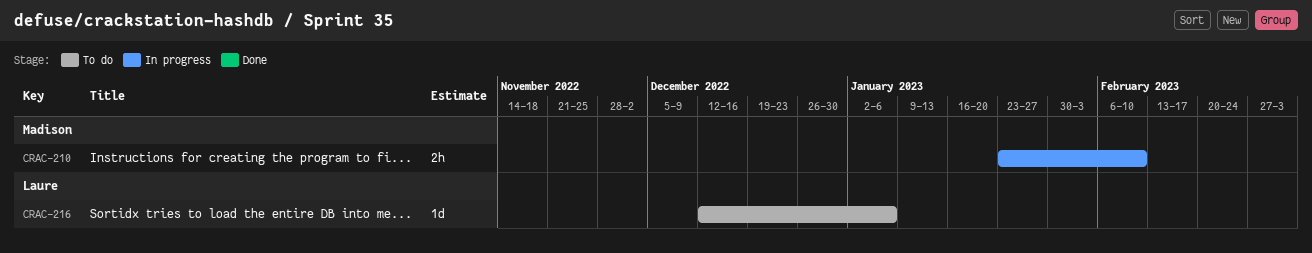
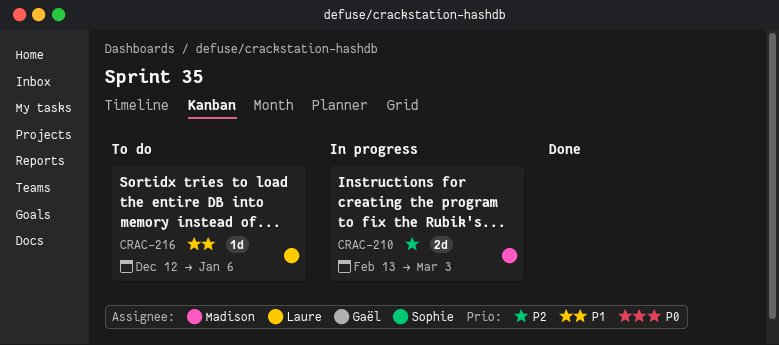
CRAC-210, estimate: 2h -> 2d
CRAC-210, start: Jan 23 -> Feb 13
CRAC-210, due: Feb 10 -> Mar 3

